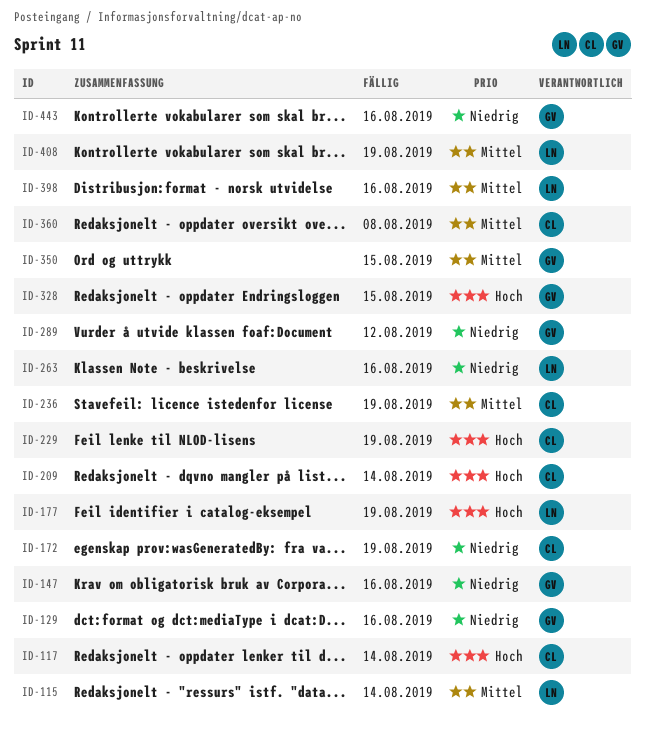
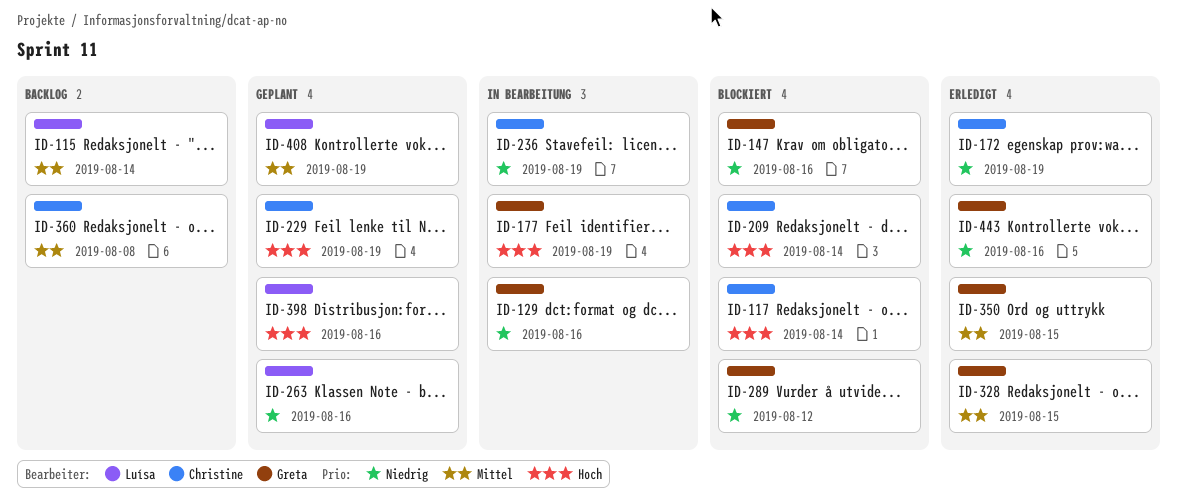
ID-177, owner: Luísa -> Greta
ID-236, priority: Mittel -> Niedrig
ID-328, priority: Hoch -> Mittel
ID-398, priority: Mittel -> Hoch

